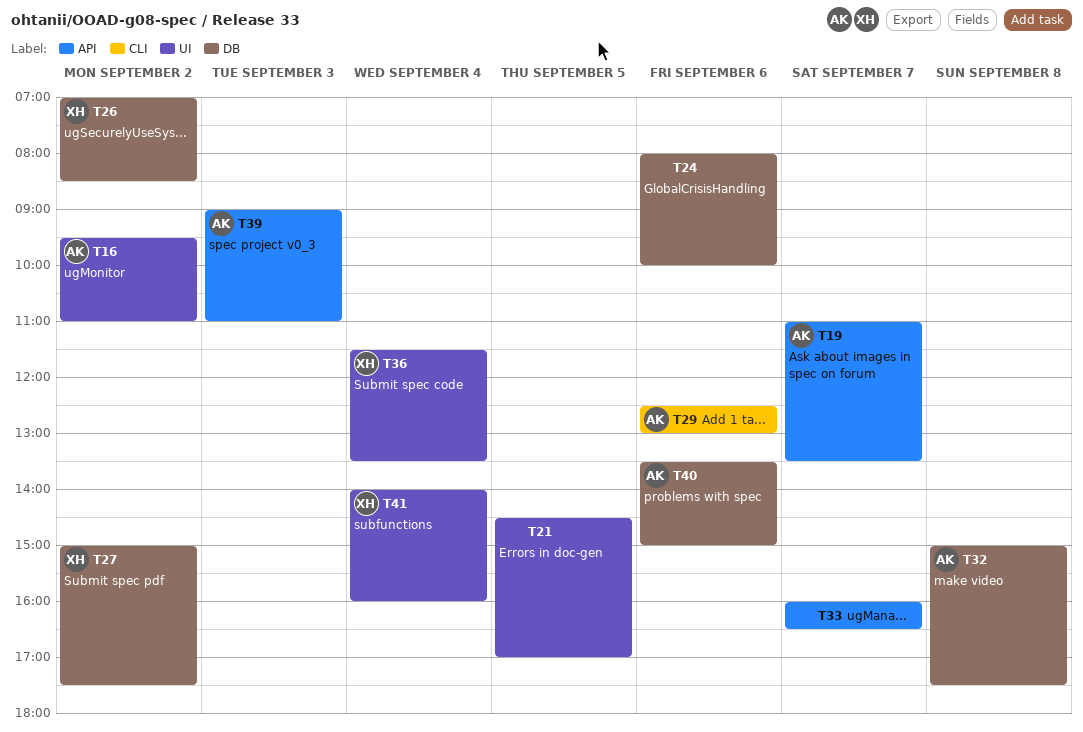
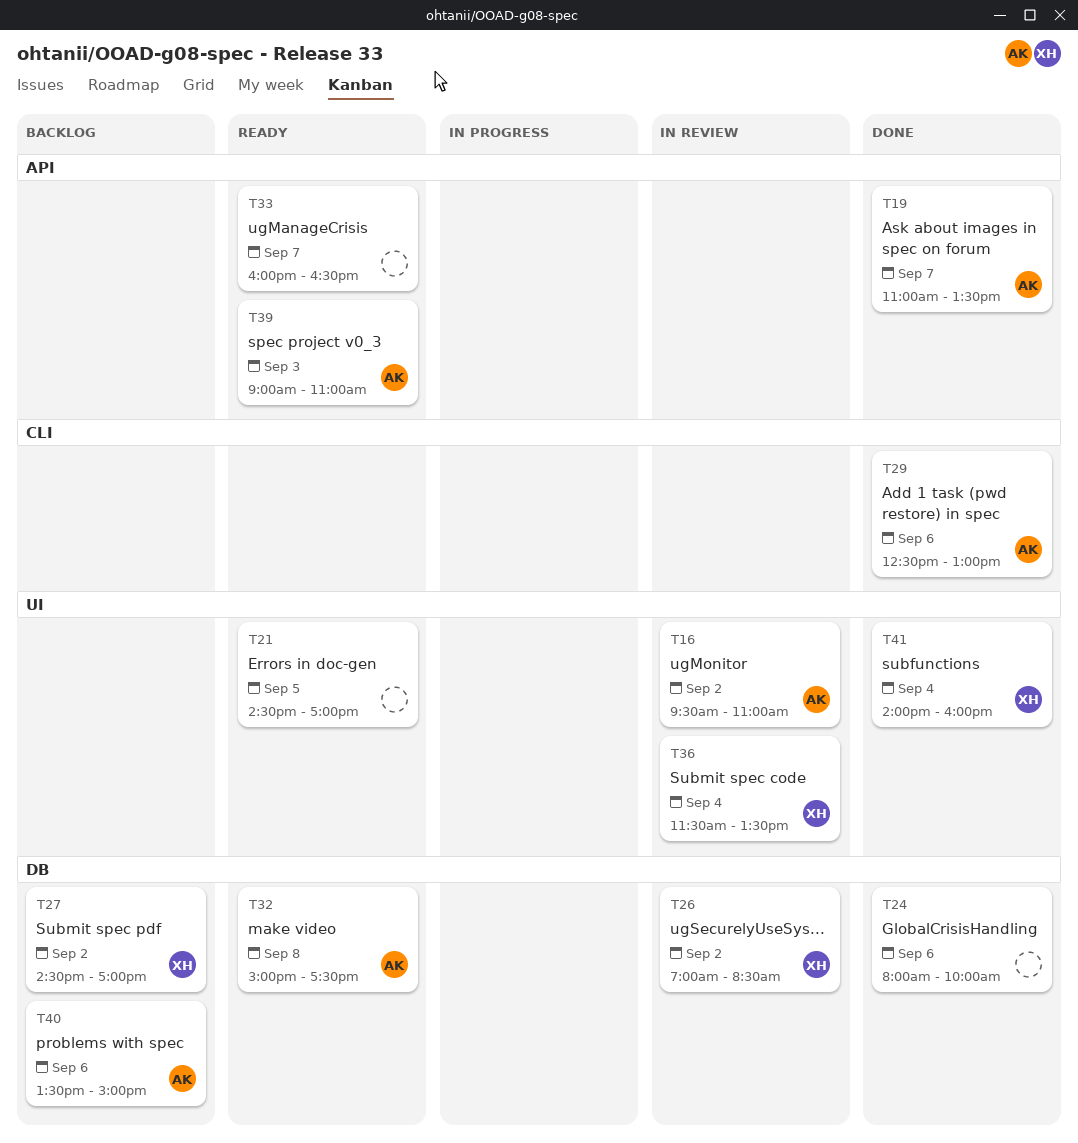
T27, begins: 15:00 -> 14:30
T27, ends: 17:30 -> 17:00

